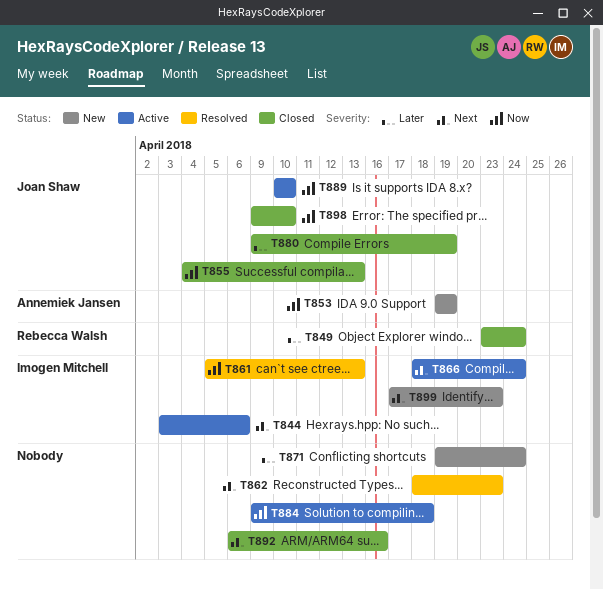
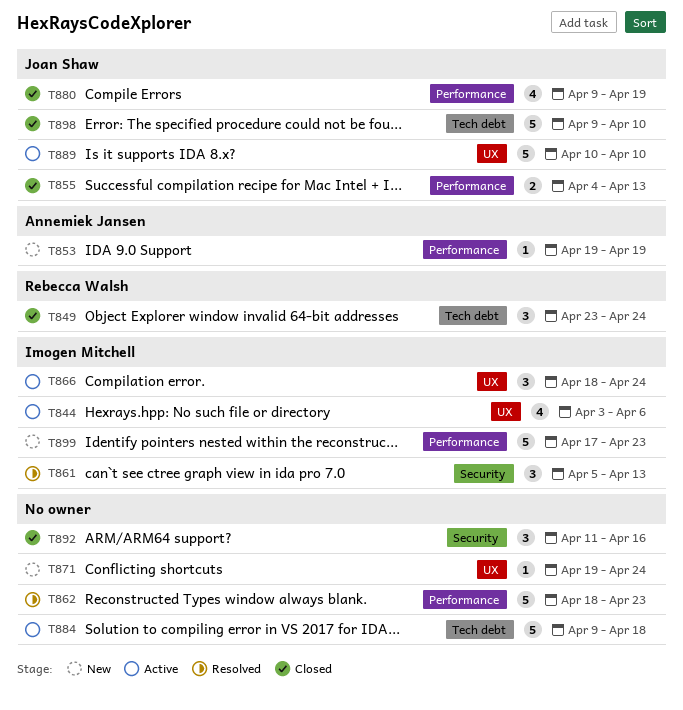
T892, start: Apr 6 -> Apr 11

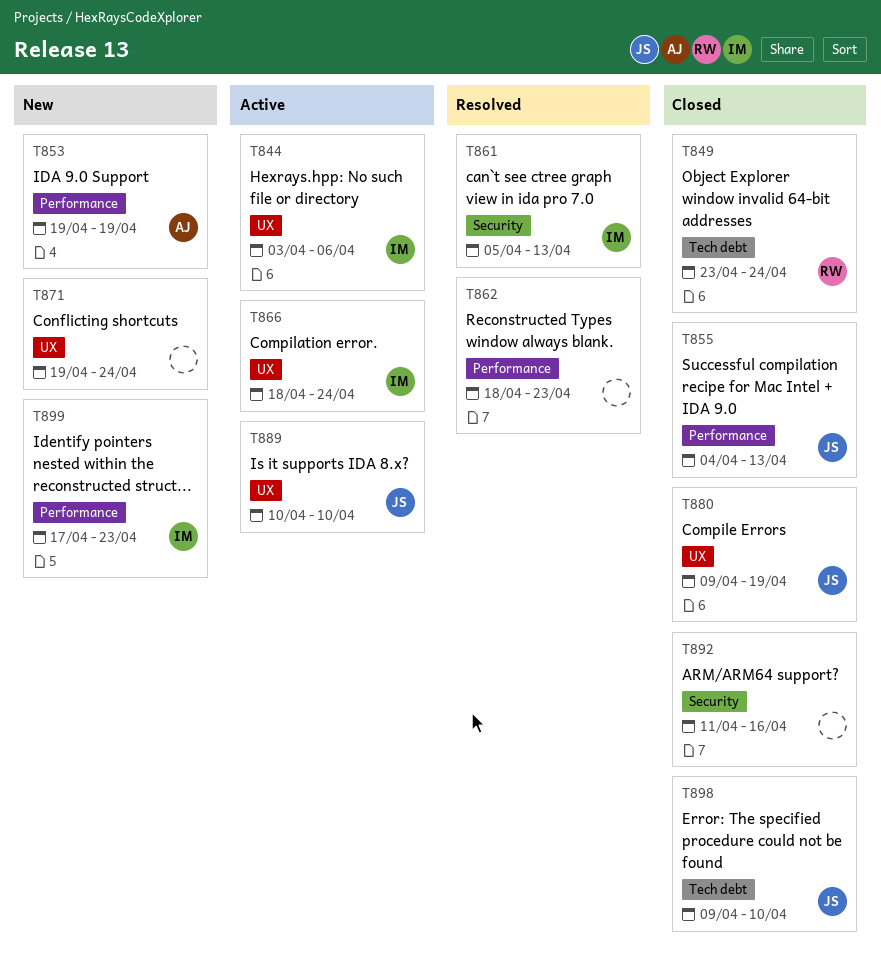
T880, label: Performance -> UX
T884: present -> none

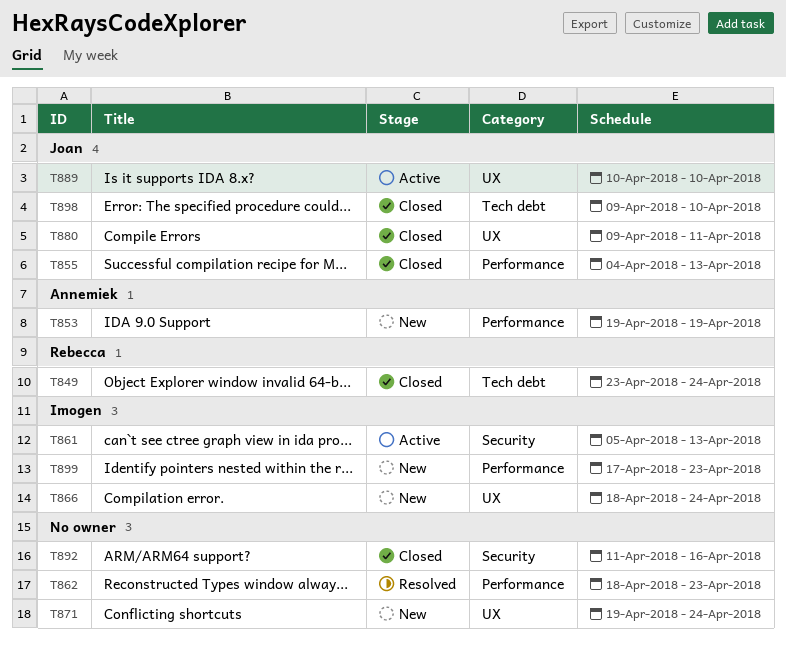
T844: present -> none
T861, status: Resolved -> Active
T866, status: Active -> New
T880, due: Apr 19 -> Apr 11

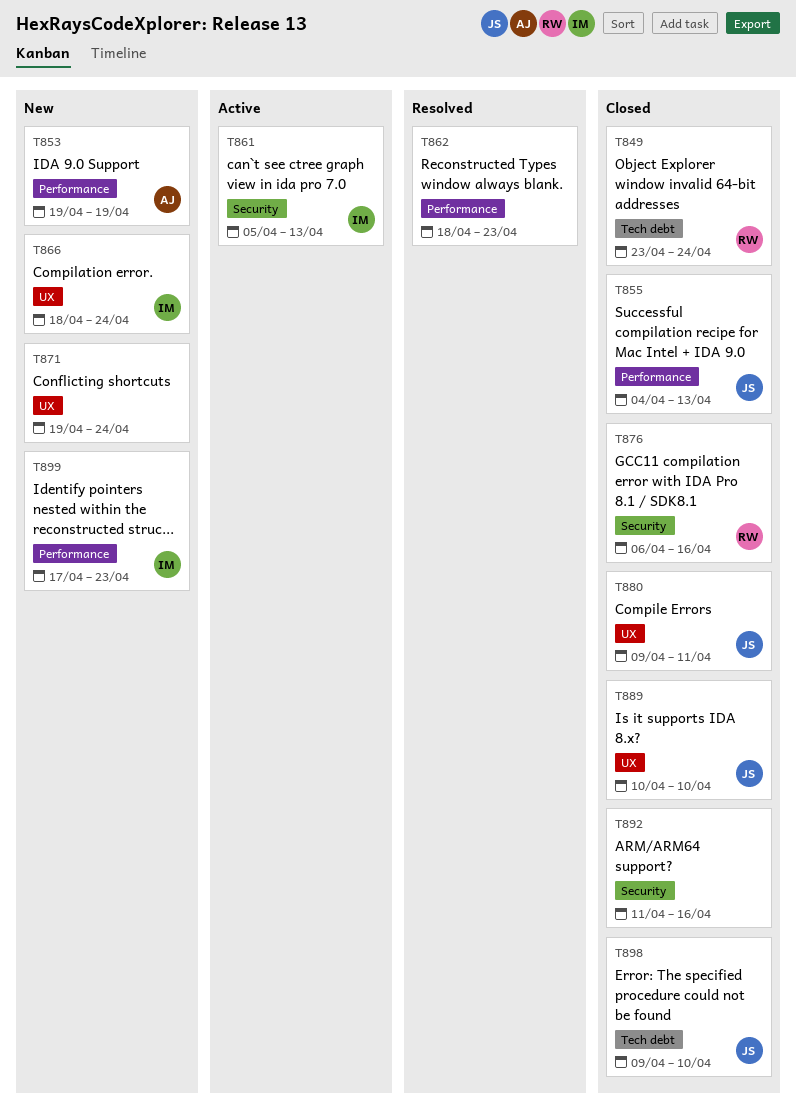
T876: none -> present
T889, status: Active -> Closed

